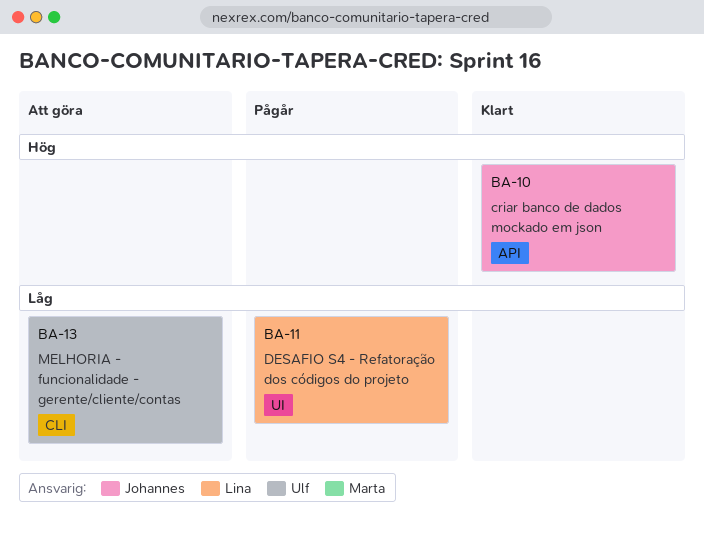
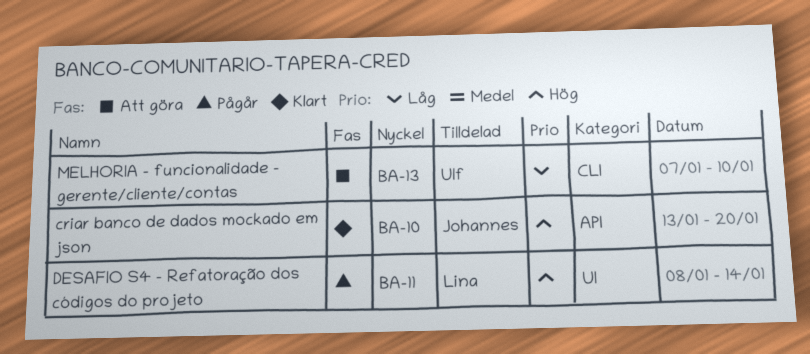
BA-11, priority: Låg -> Hög

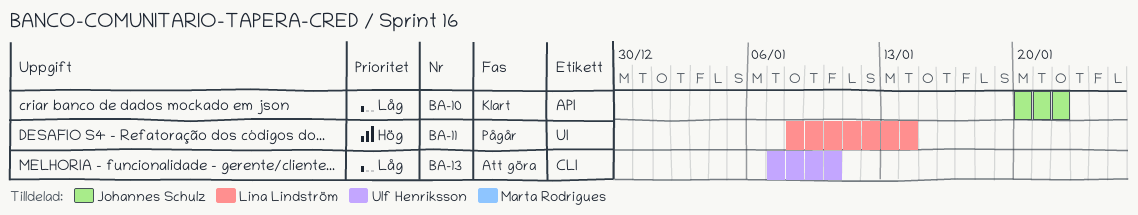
BA-10, priority: Hög -> Låg
BA-10, start: Jan 13 -> Jan 20
BA-10, due: Jan 20 -> Jan 22

